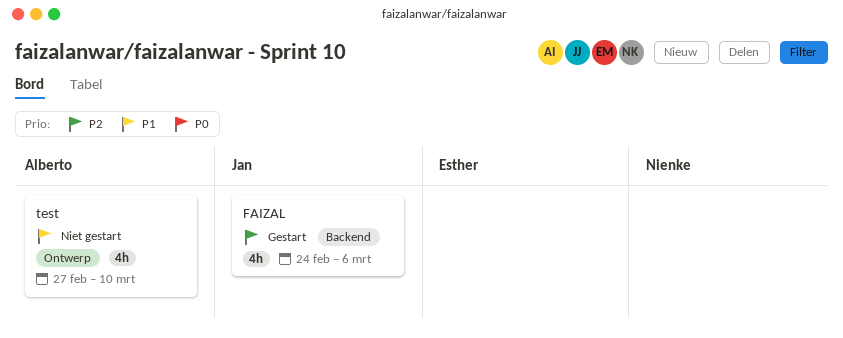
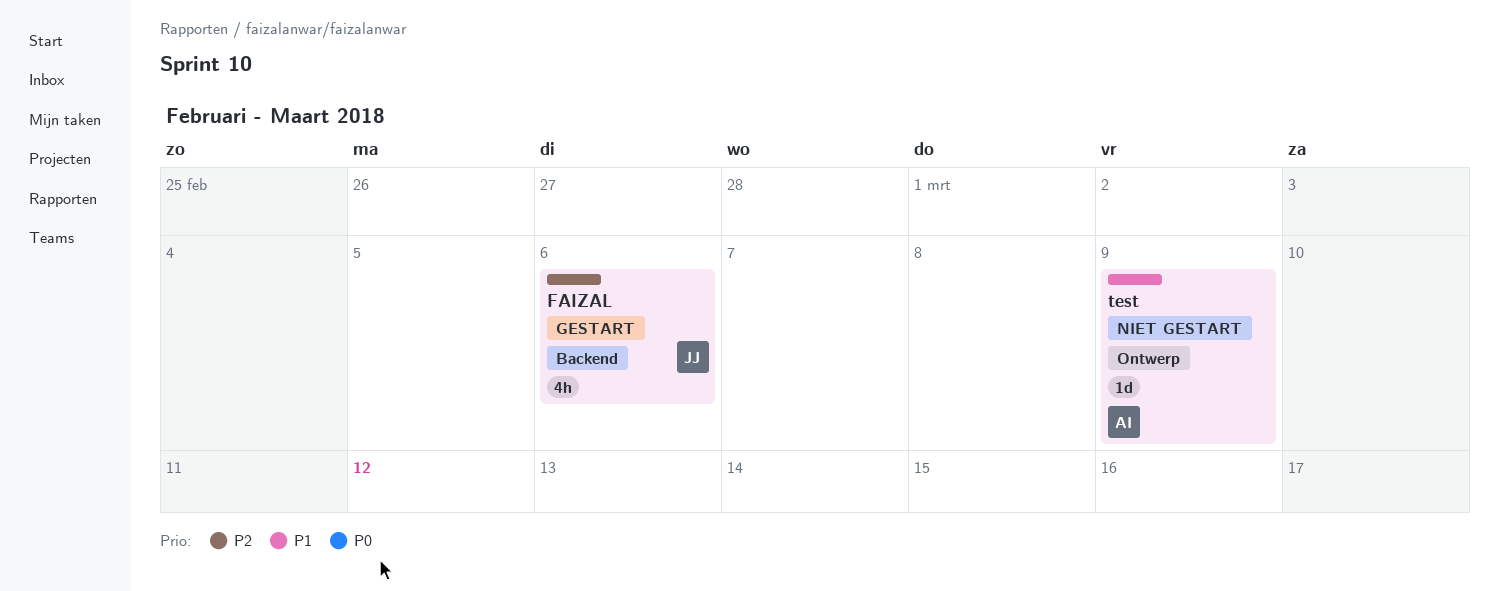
test, estimate: 4h -> 1d
test, due: Mar 10 -> Mar 9

